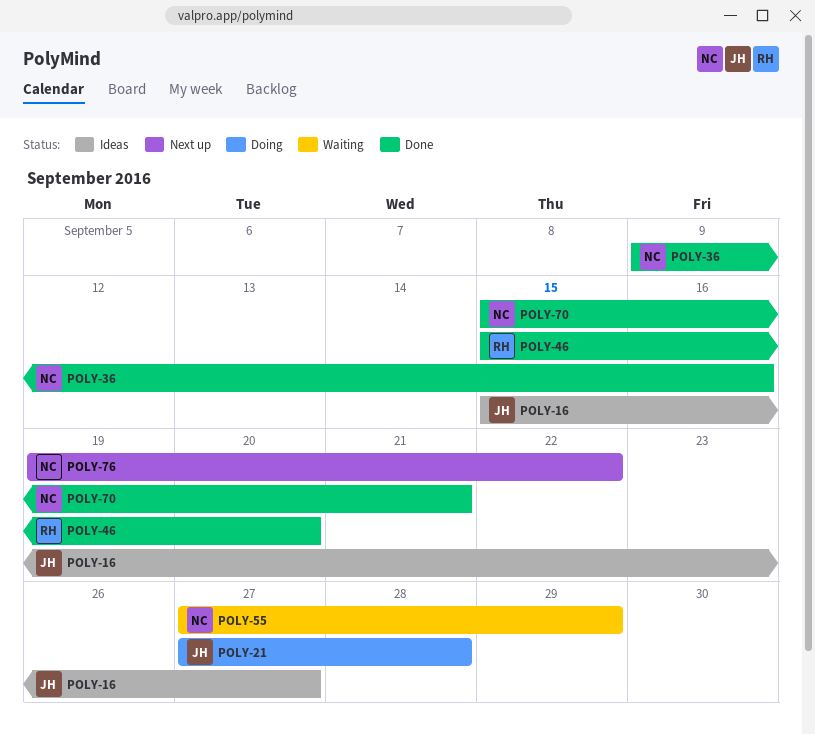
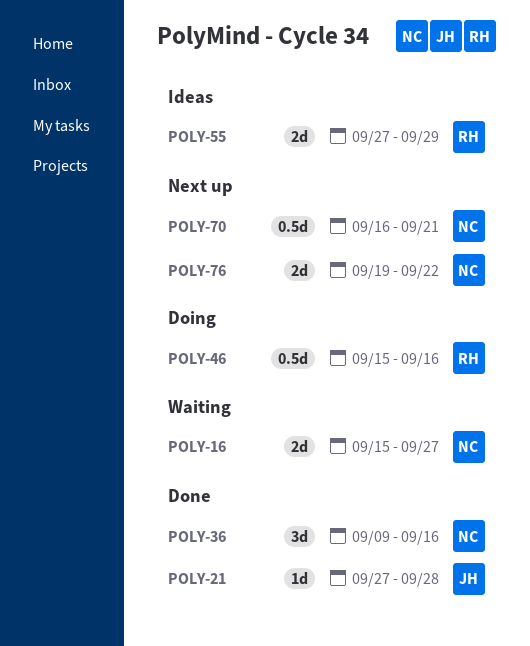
POLY-16, status: Ideas -> Waiting
POLY-16, owner: JH -> NC
POLY-21, status: Doing -> Done
POLY-46, status: Done -> Doing
POLY-46, due: Sep 20 -> Sep 16
POLY-55, status: Waiting -> Ideas
POLY-55, owner: NC -> RH
POLY-70, status: Done -> Next up
POLY-70, start: Sep 15 -> Sep 16

